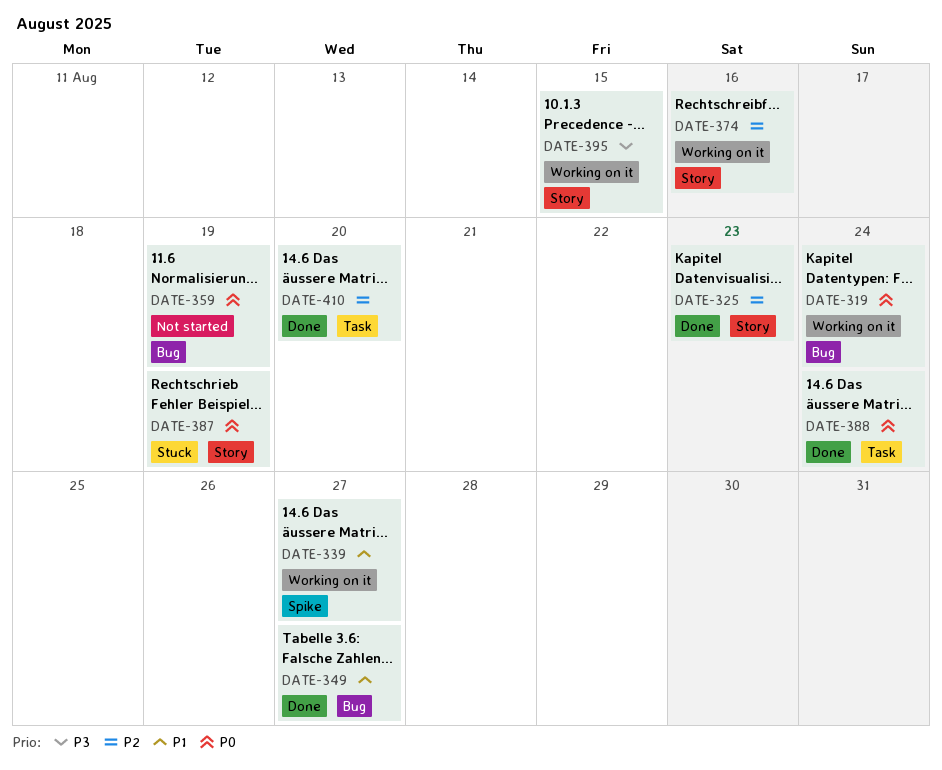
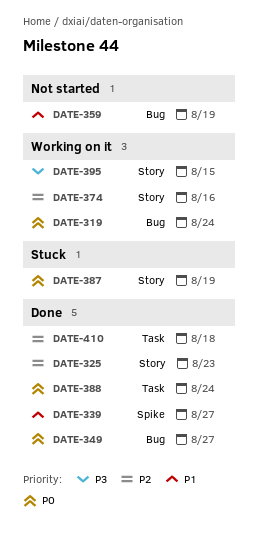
DATE-339, status: Working on it -> Done
DATE-349, priority: P1 -> P0
DATE-359, priority: P0 -> P1
DATE-410, due: Aug 20 -> Aug 18

